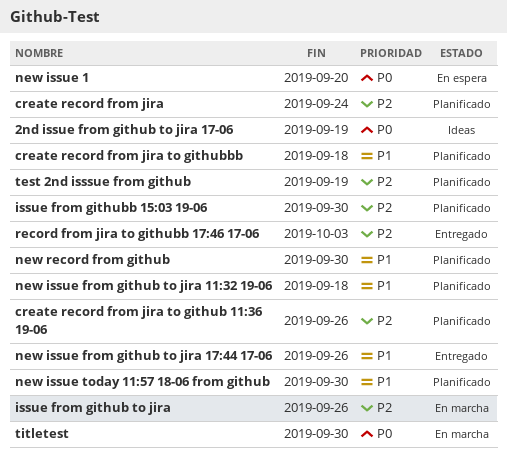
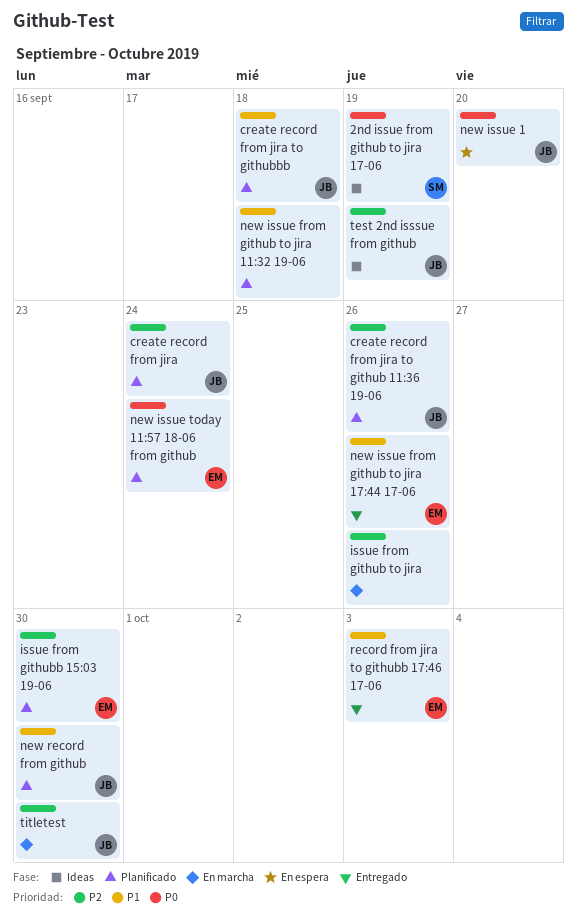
new issue today 11:57 18-06 from github, priority: P1 -> P0
new issue today 11:57 18-06 from github, due: Sep 30 -> Sep 24
record from jira to githubb 17:46 17-06, priority: P2 -> P1
test 2nd isssue from github, status: Planificado -> Ideas
titletest, priority: P0 -> P2

